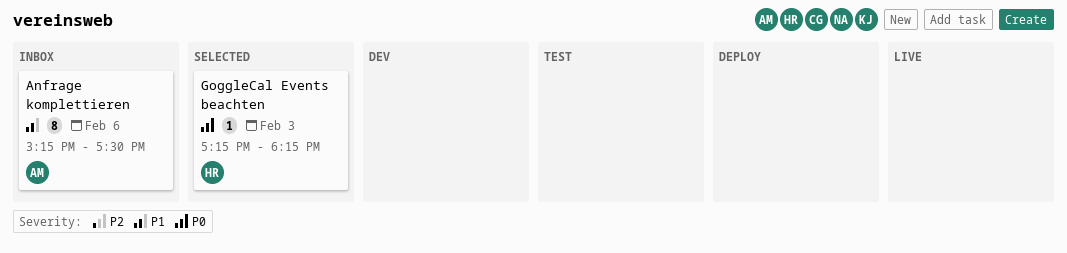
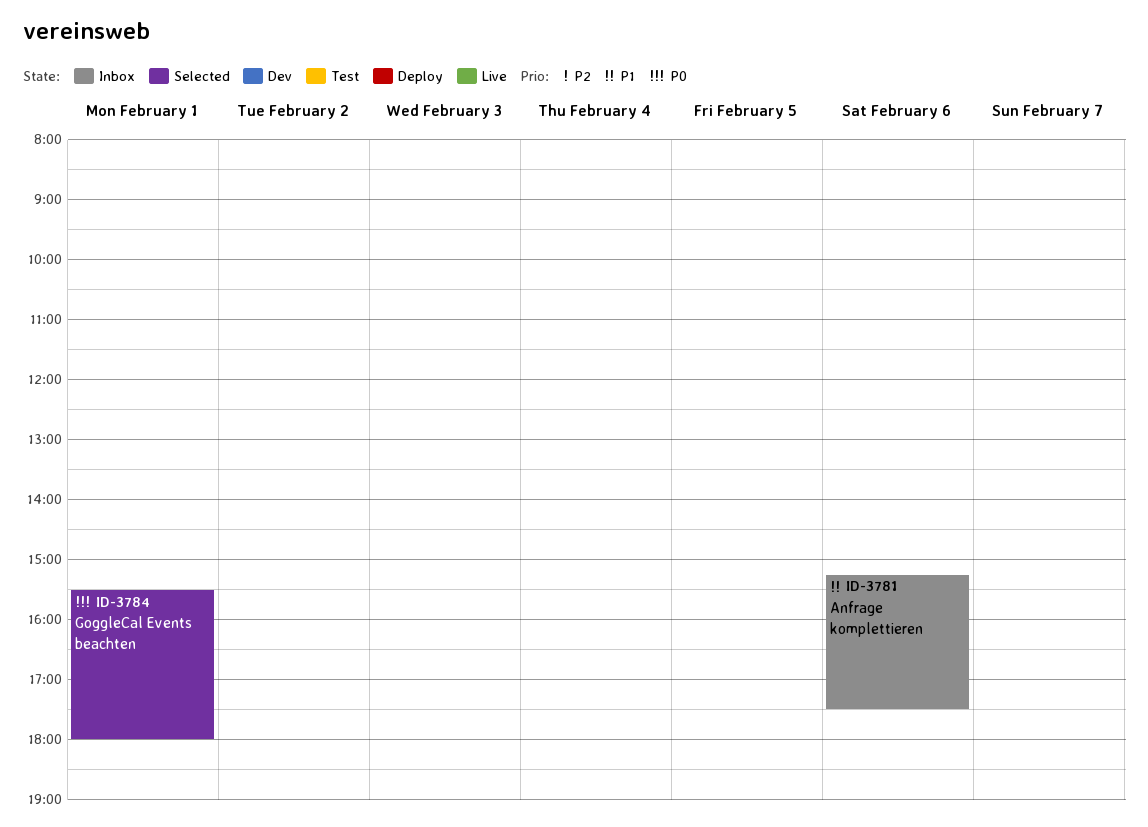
GoggleCal Events beachten, day: Feb 3 -> Feb 1
GoggleCal Events beachten, begins: 17:15 -> 15:30
GoggleCal Events beachten, ends: 18:15 -> 18:00

